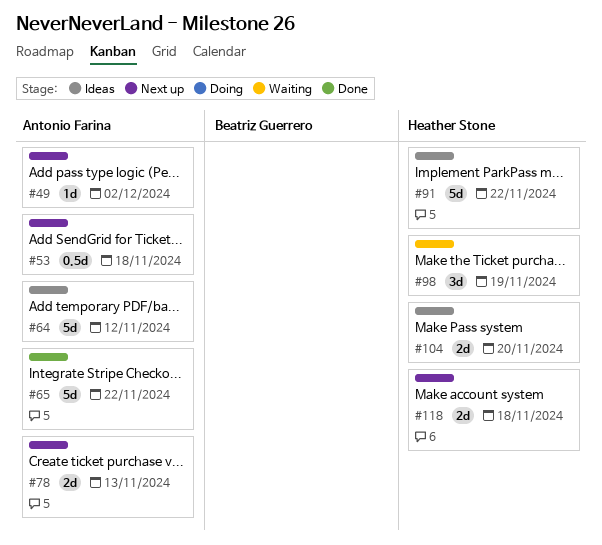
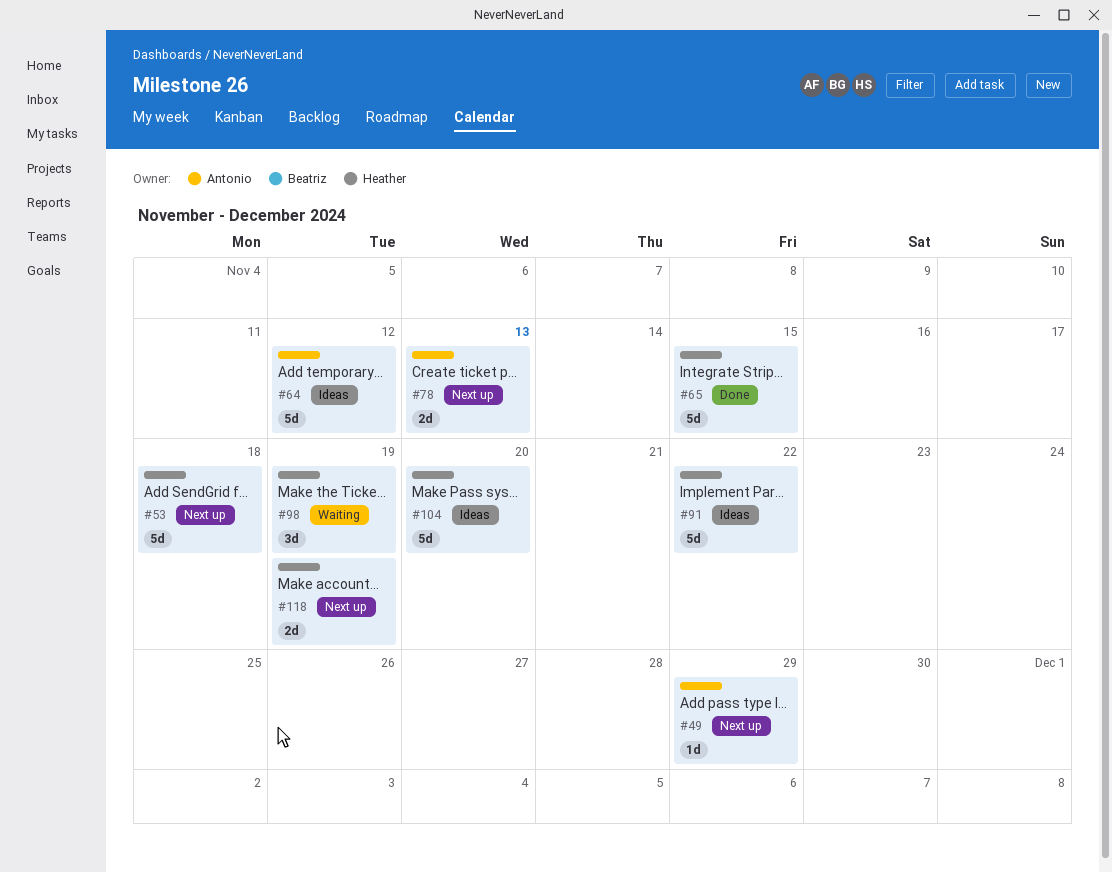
#49, due: Dec 2 -> Nov 29
#53, owner: Antonio Farina -> Heather Stone
#53, estimate: 0.5d -> 5d
#65, owner: Antonio Farina -> Heather Stone
#65, due: Nov 22 -> Nov 15
#104, estimate: 2d -> 5d
#118, due: Nov 18 -> Nov 19

